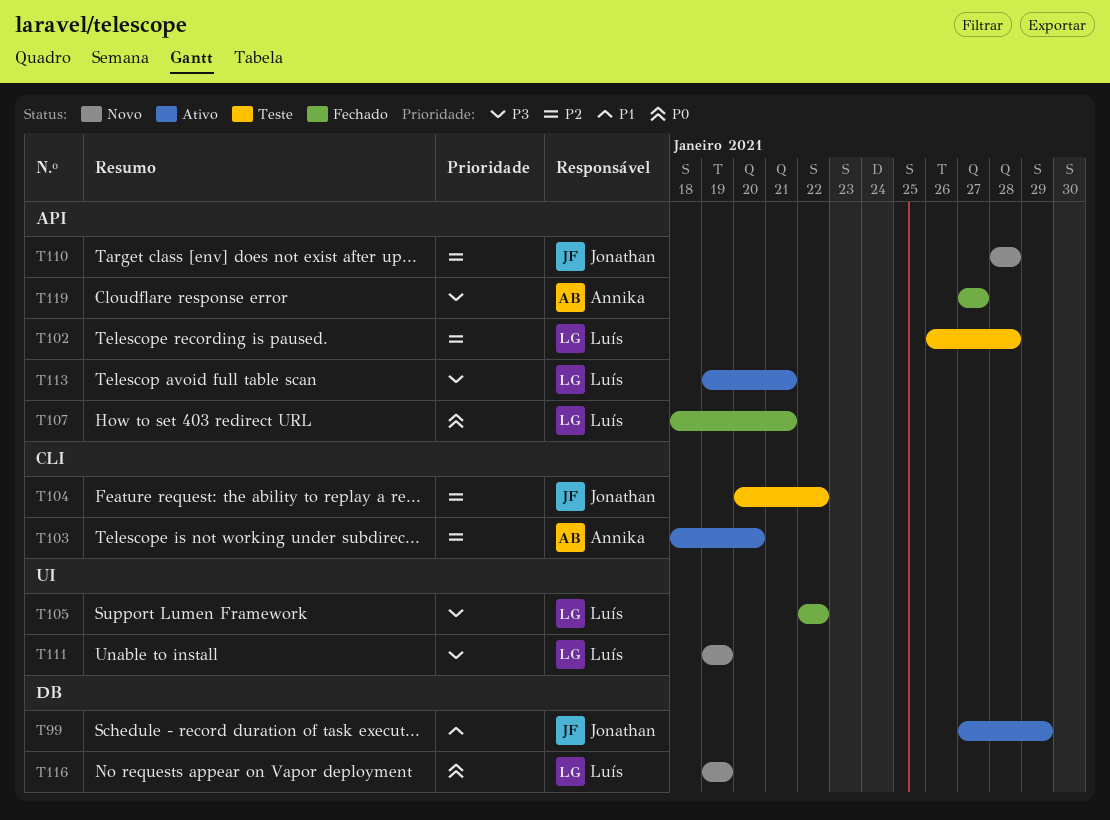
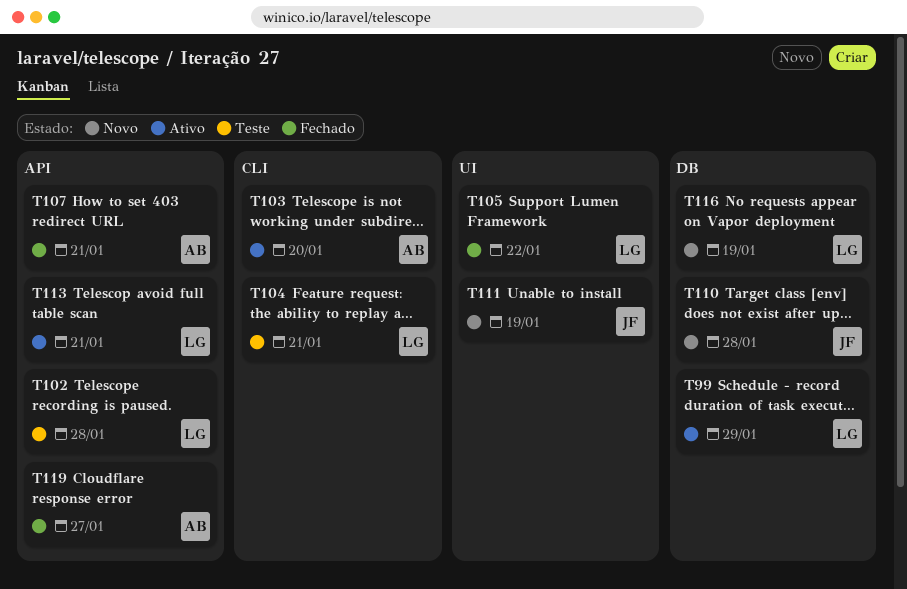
T99, owner: Jonathan -> Luís
T104, owner: Jonathan -> Luís
T104, due: Jan 22 -> Jan 21
T107, owner: Luís -> Annika
T110, label: API -> DB
T111, owner: Luís -> Jonathan

